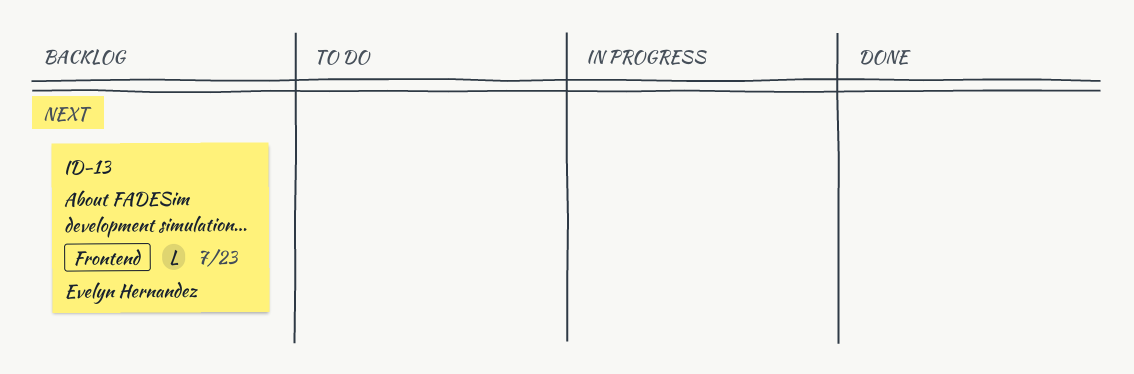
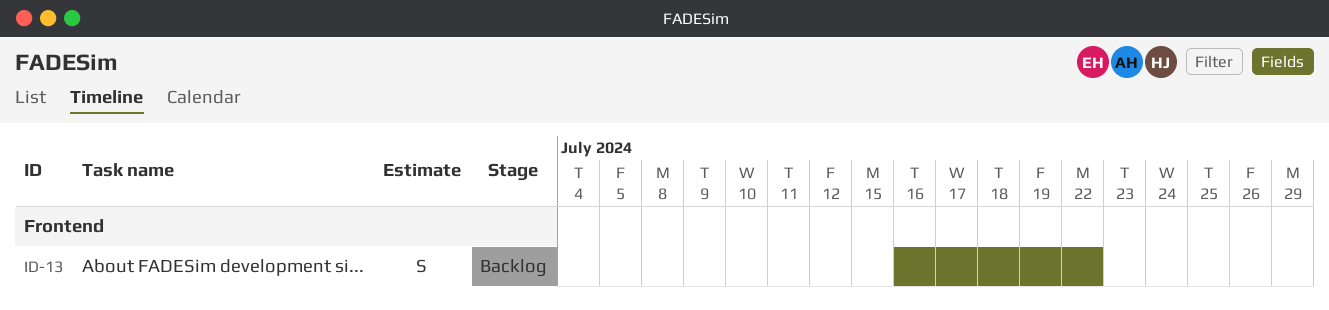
ID-13, estimate: L -> S
ID-13, due: Jul 23 -> Jul 22

